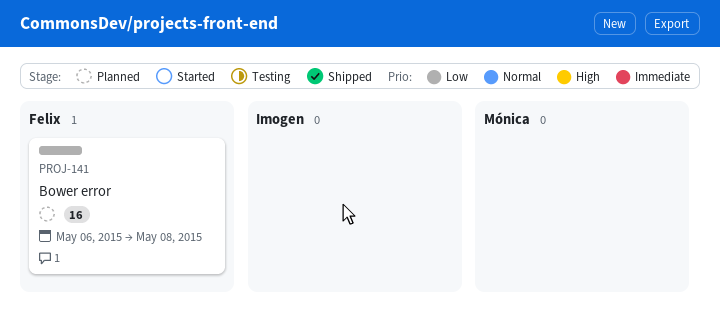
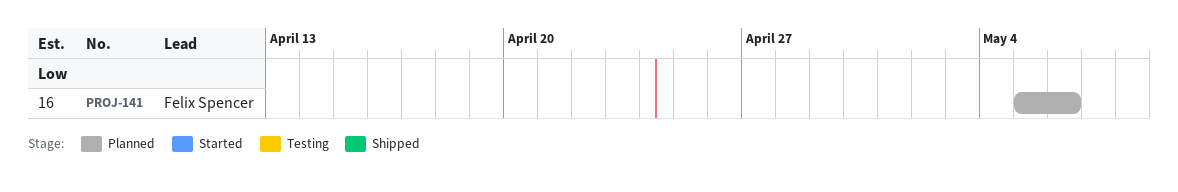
PROJ-141, start: May 6 -> May 5
PROJ-141, due: May 8 -> May 6

